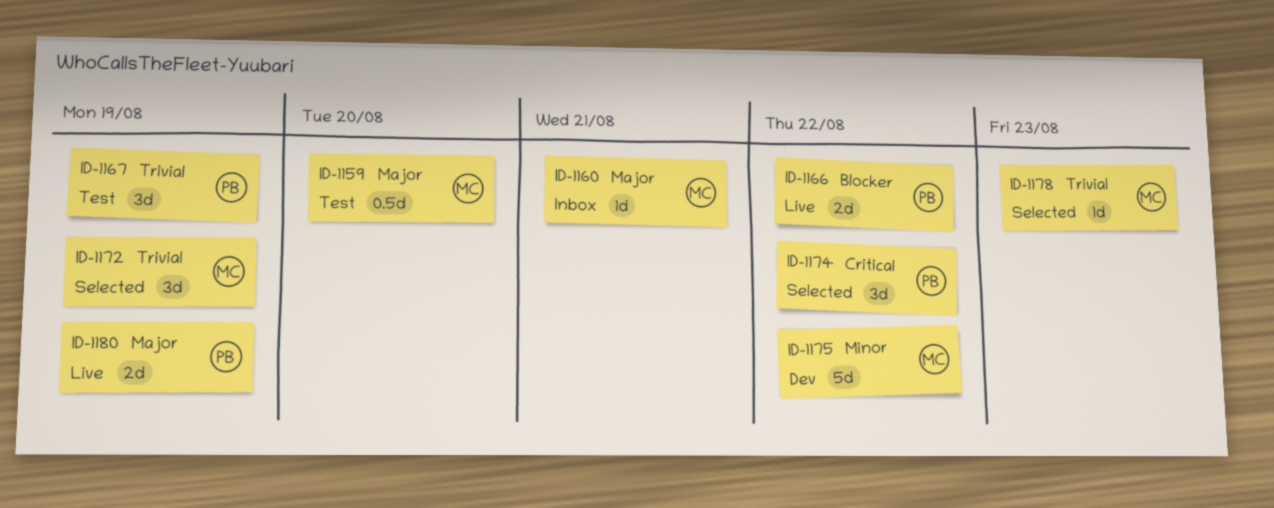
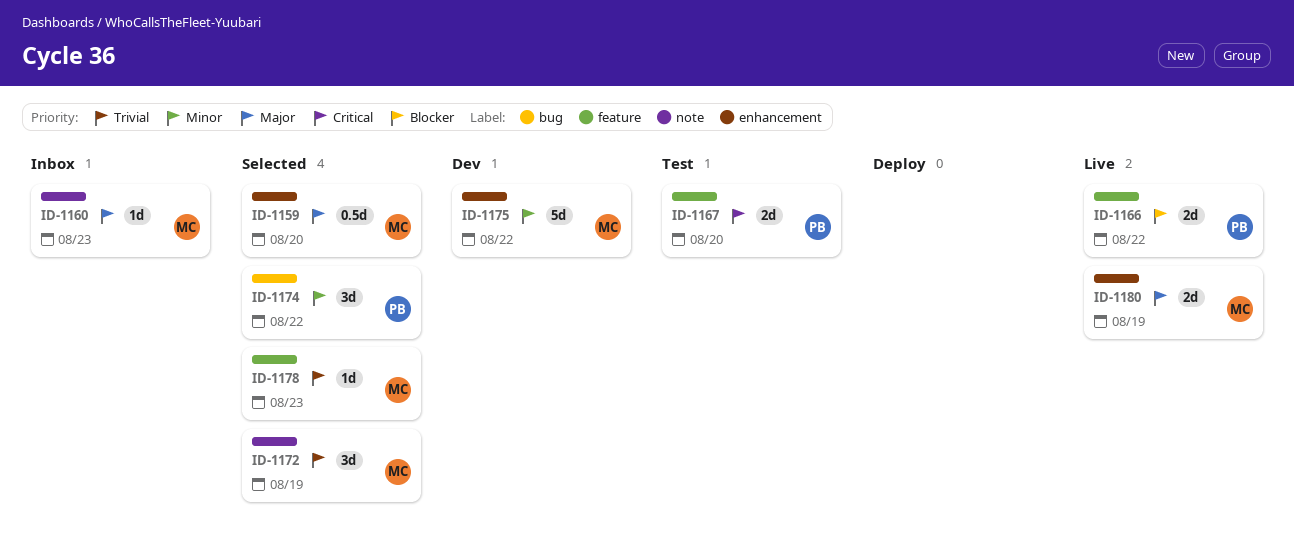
ID-1159, status: Test -> Selected
ID-1160, due: Aug 21 -> Aug 23
ID-1167, priority: Trivial -> Critical
ID-1167, estimate: 3d -> 2d
ID-1167, due: Aug 19 -> Aug 20
ID-1174, priority: Critical -> Minor
ID-1180, owner: PB -> MC

